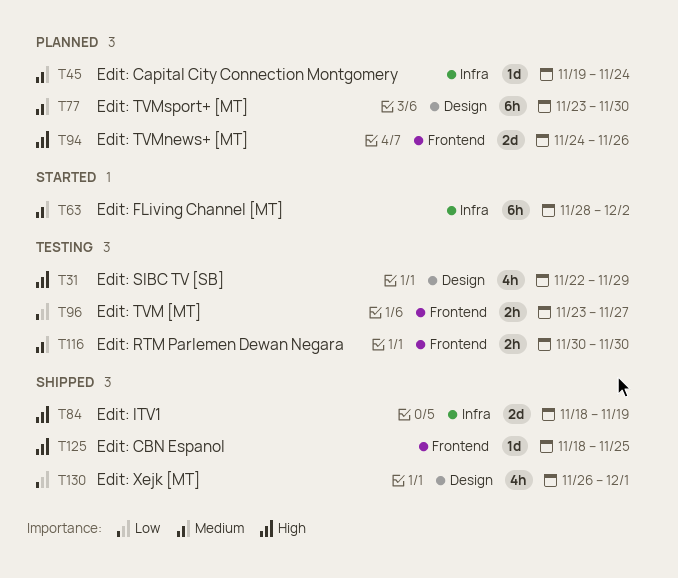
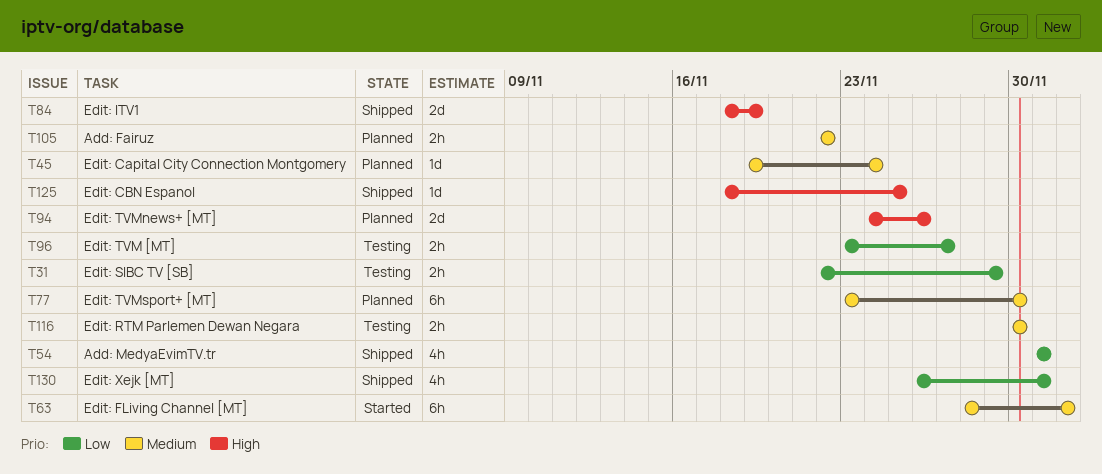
T31, priority: High -> Low
T31, estimate: 4h -> 2h
T54: none -> present
T105: none -> present

